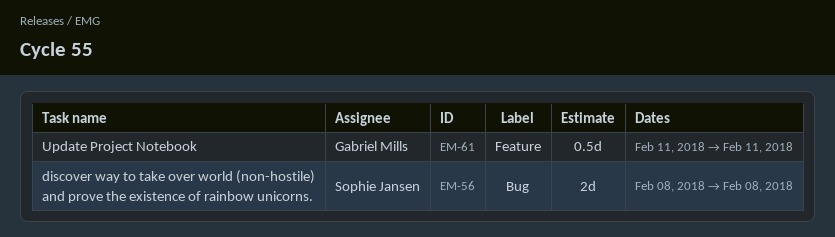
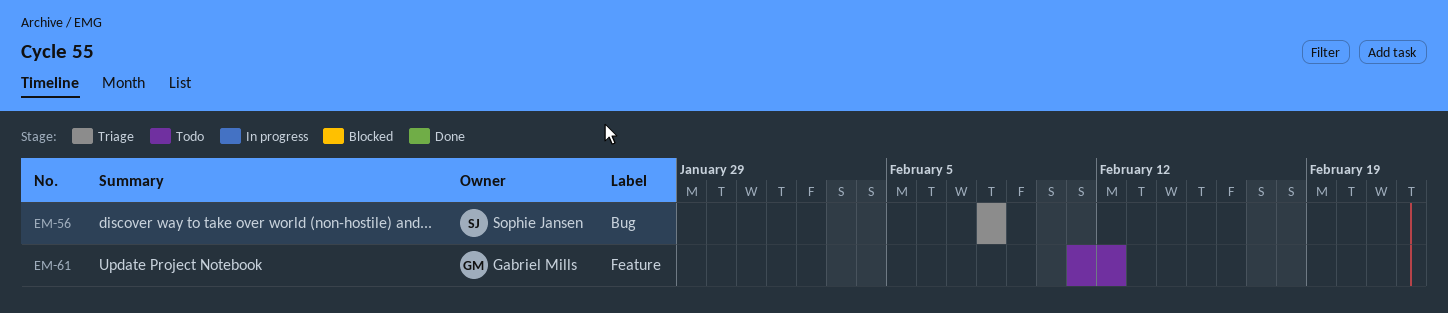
EM-61, due: Feb 11 -> Feb 12

